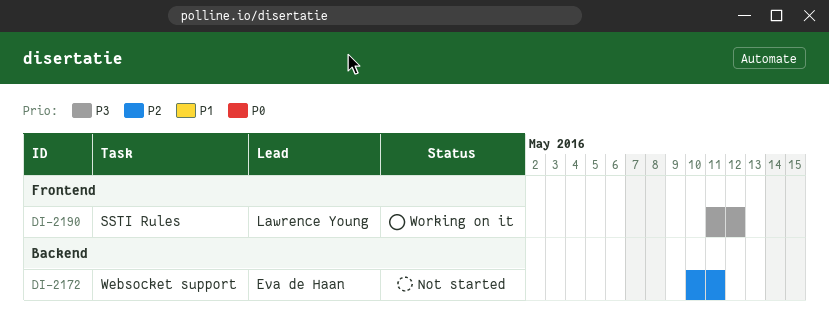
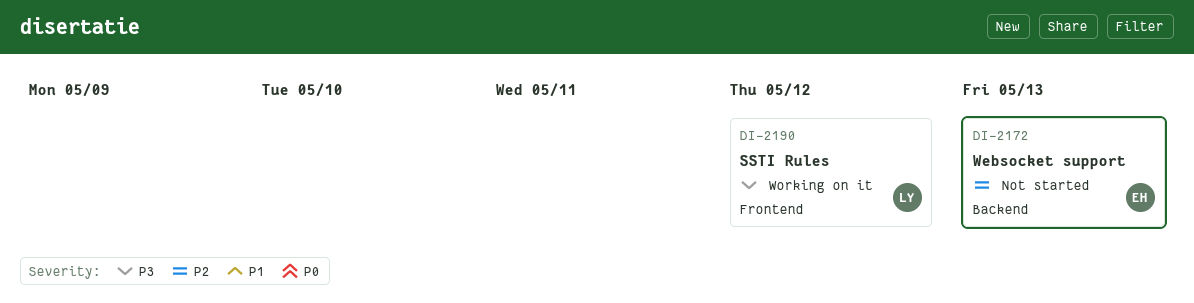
DI-2172, due: May 11 -> May 13

